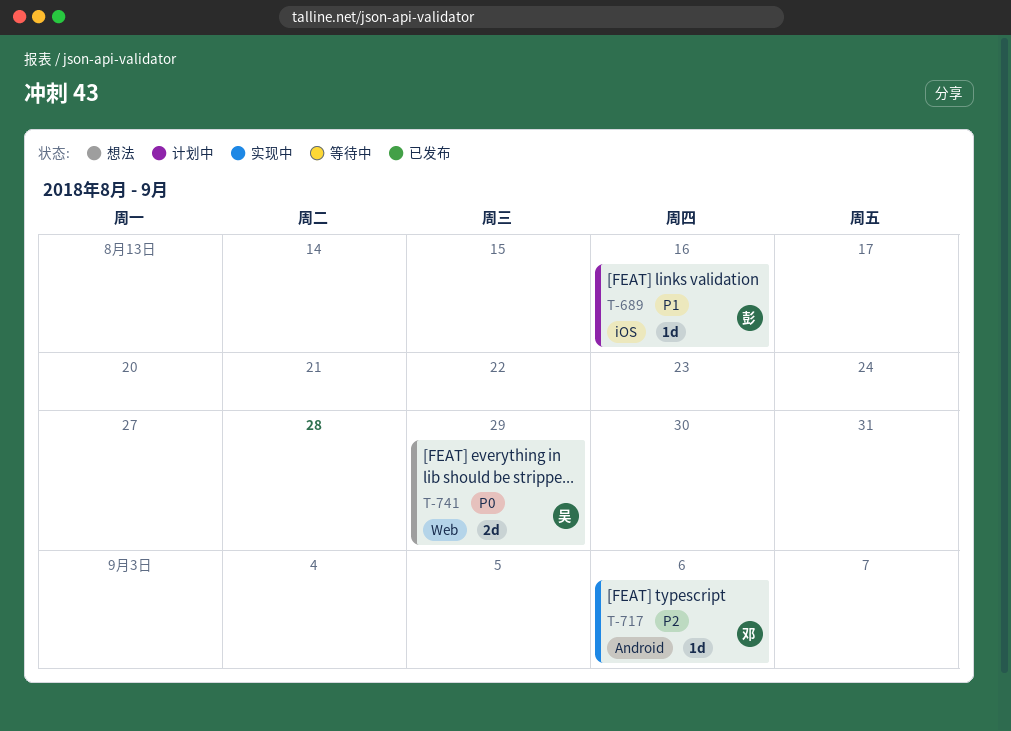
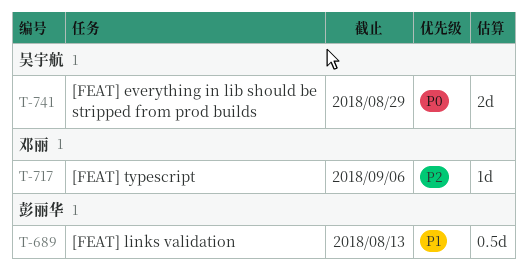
T-689, estimate: 1d -> 0.5d
T-689, due: Aug 16 -> Aug 13

